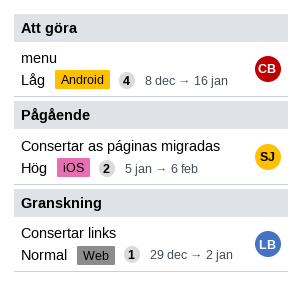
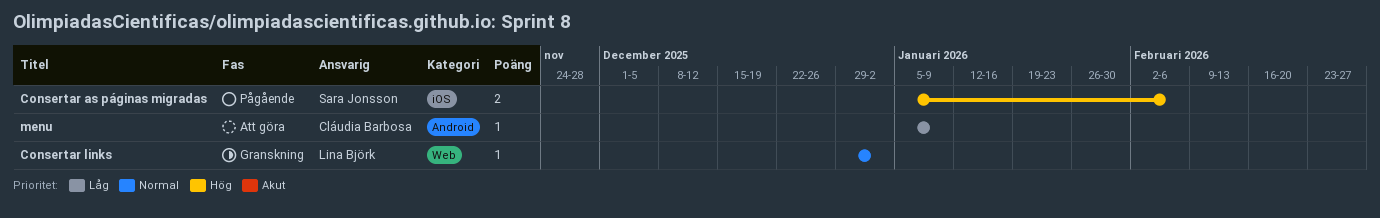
menu, estimate: 4 -> 1
menu, start: Dec 8 -> Jan 5
menu, due: Jan 16 -> Jan 9

